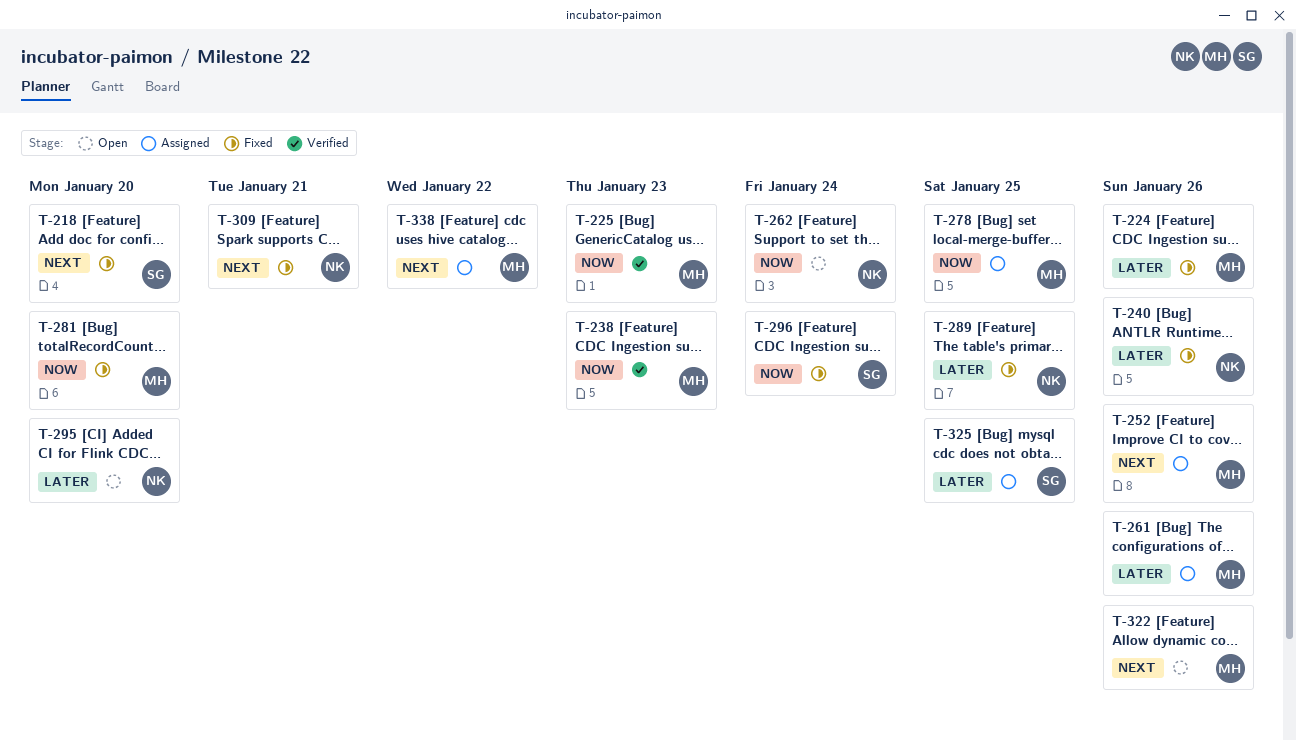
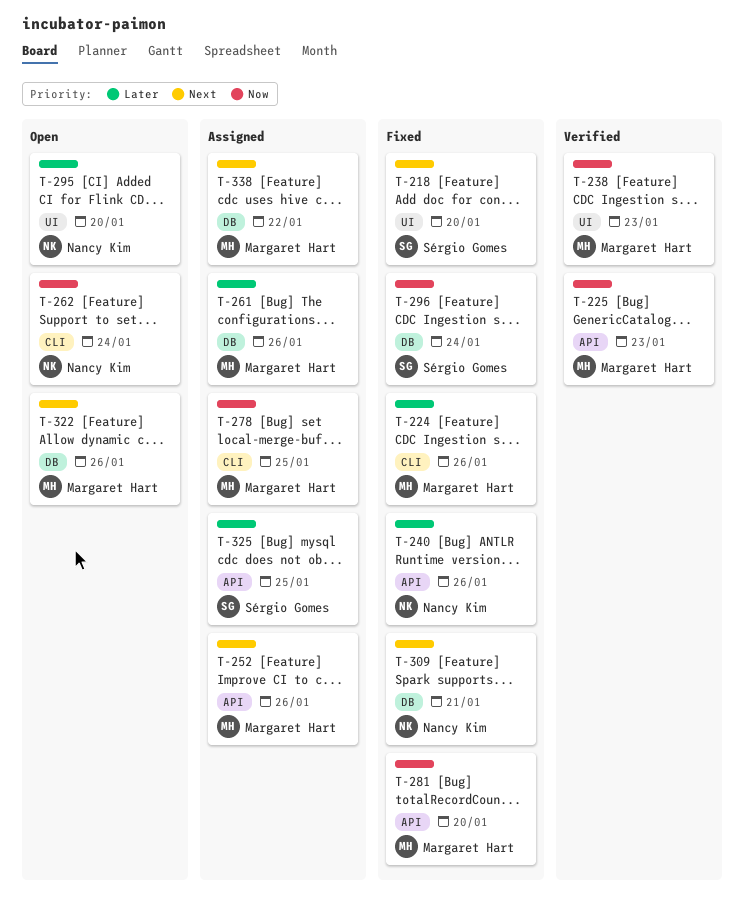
T-289: present -> none

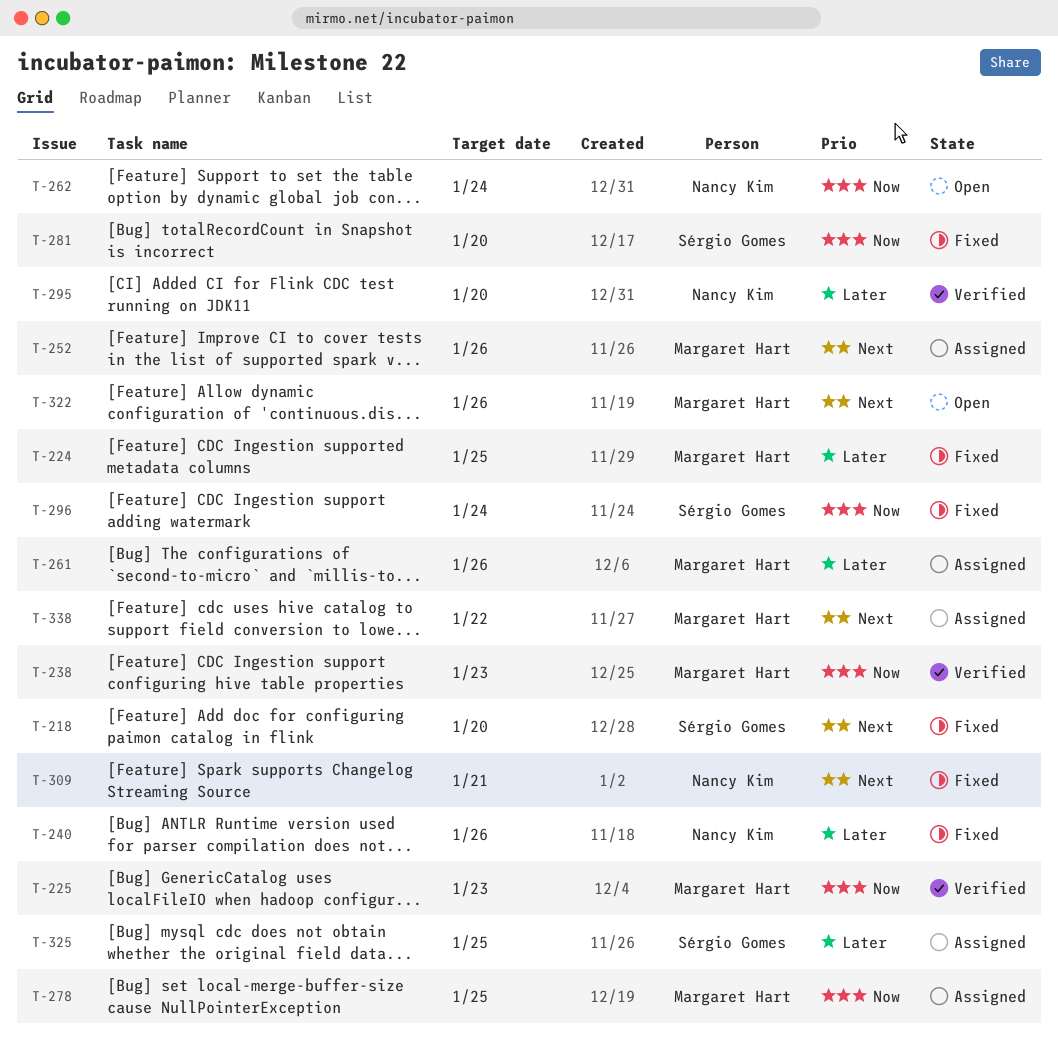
T-224, due: Jan 26 -> Jan 25
T-281, owner: Margaret Hart -> Sérgio Gomes
T-295, status: Open -> Verified

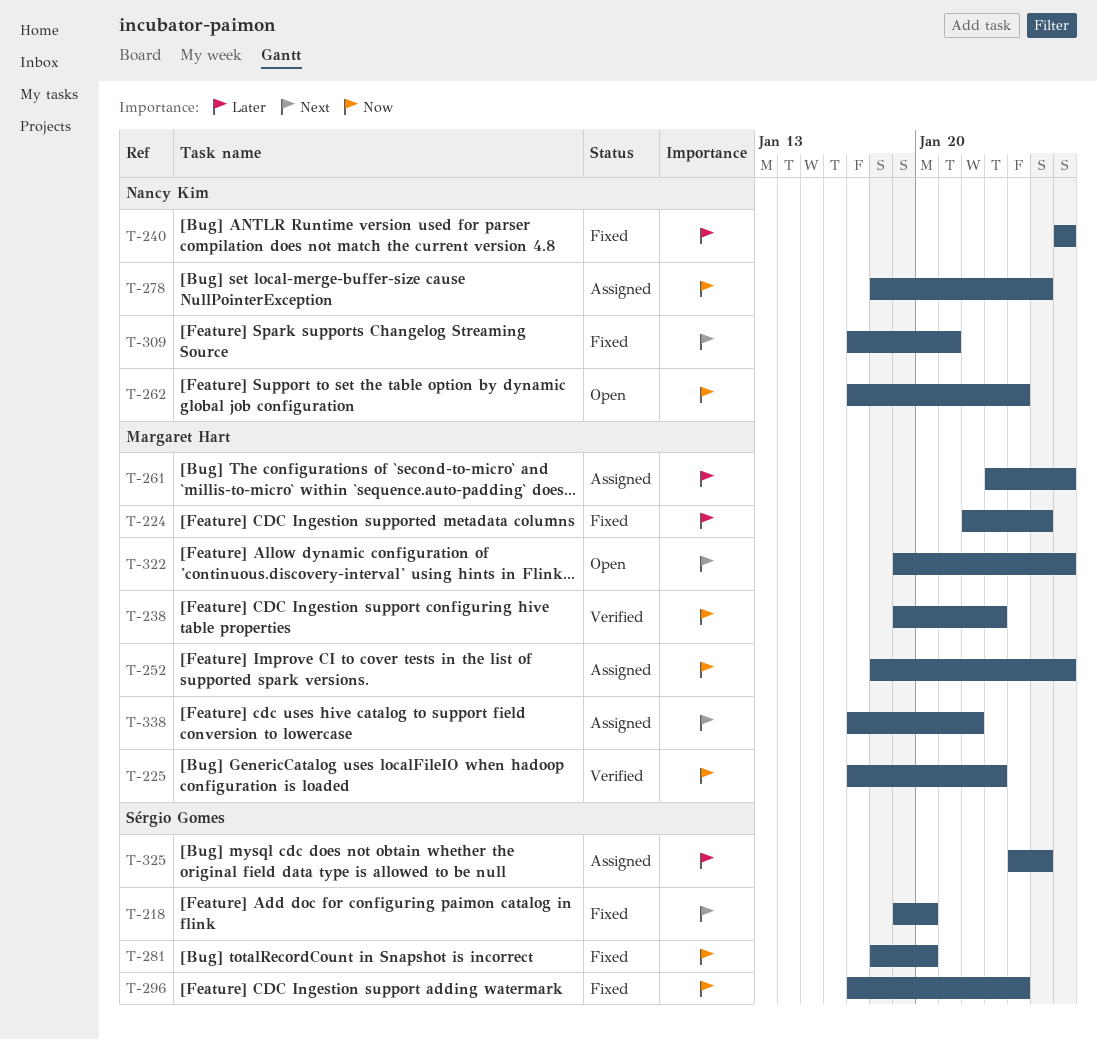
T-252, priority: Next -> Now
T-278, owner: Margaret Hart -> Nancy Kim
T-295: present -> none

